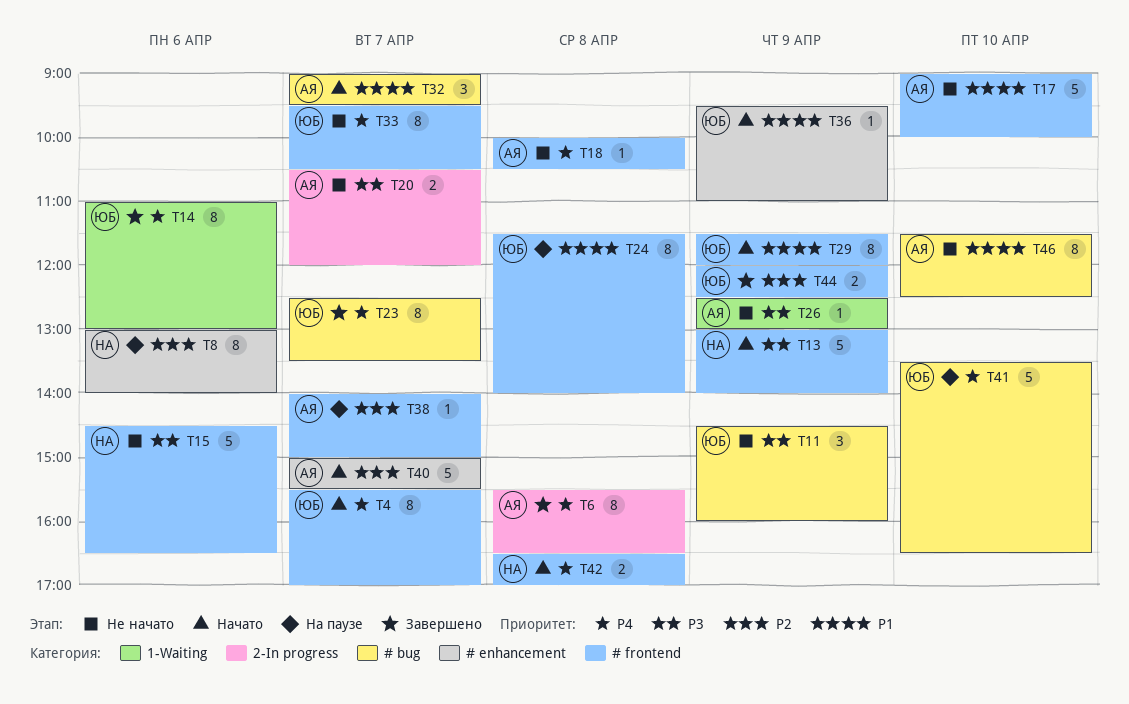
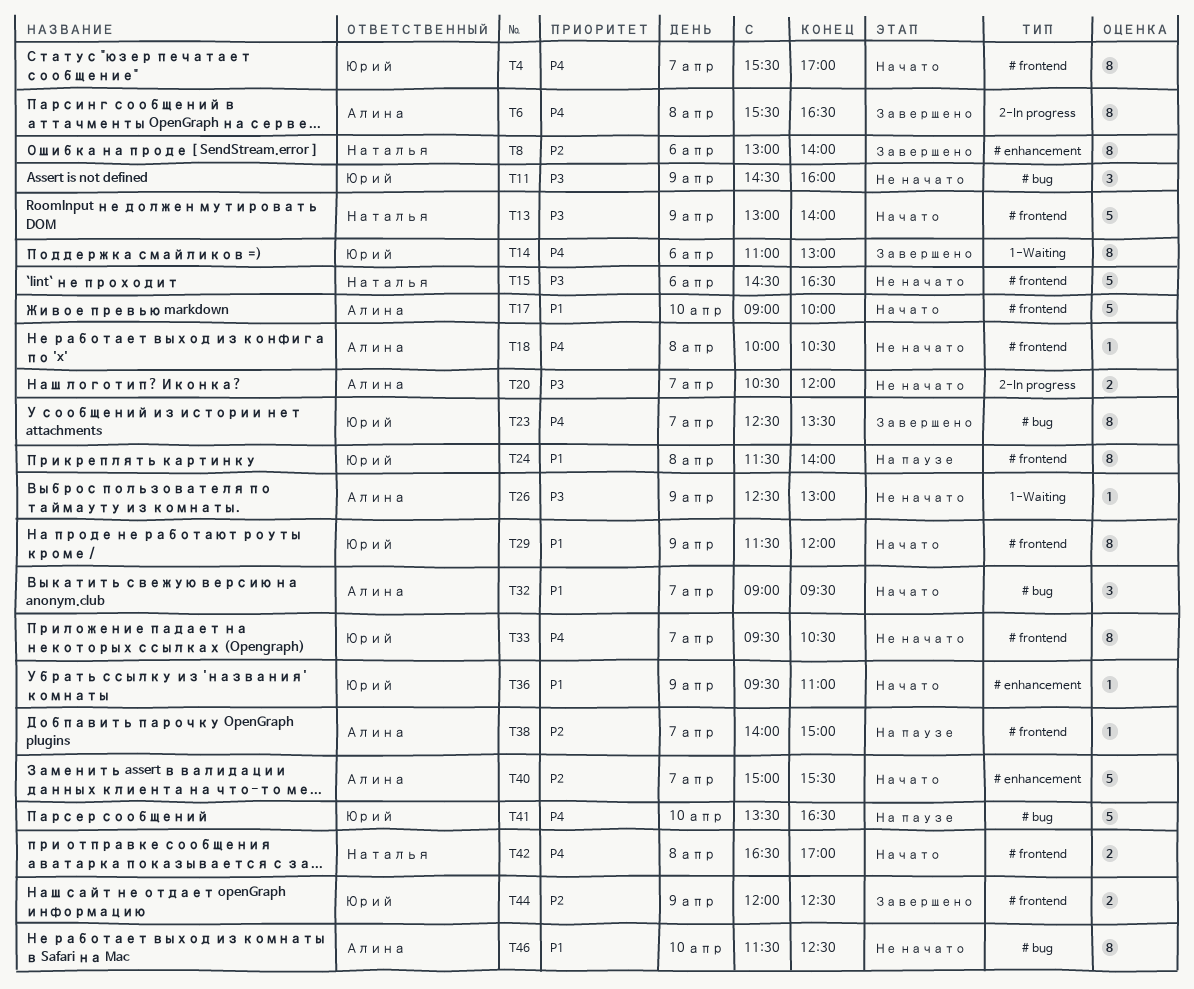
T8, status: На паузе -> Завершено
T17, status: Не начато -> Начато

